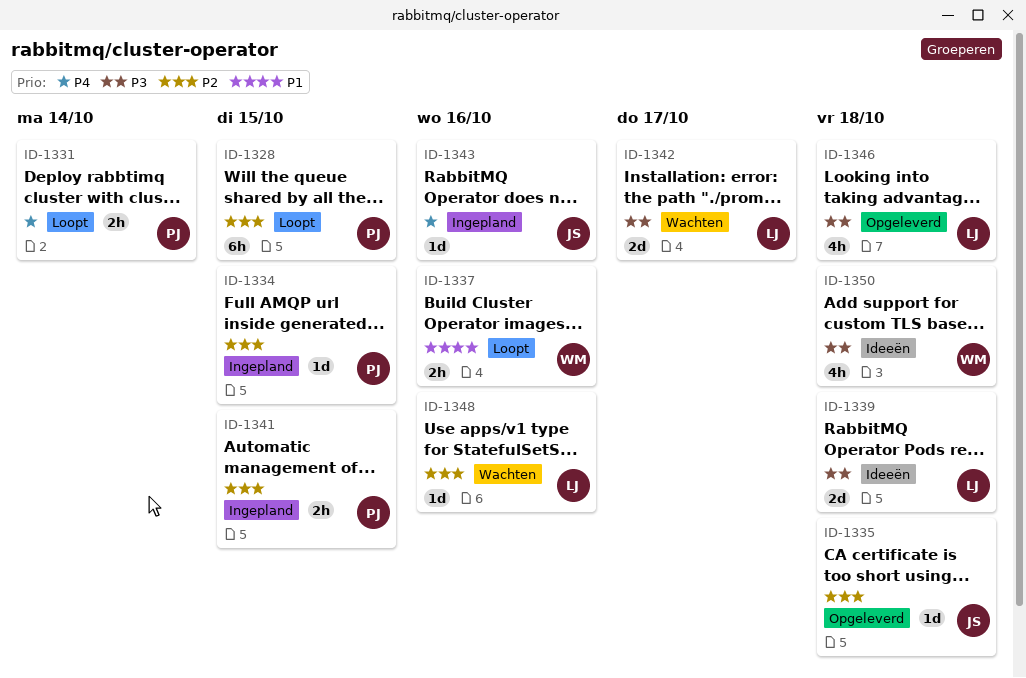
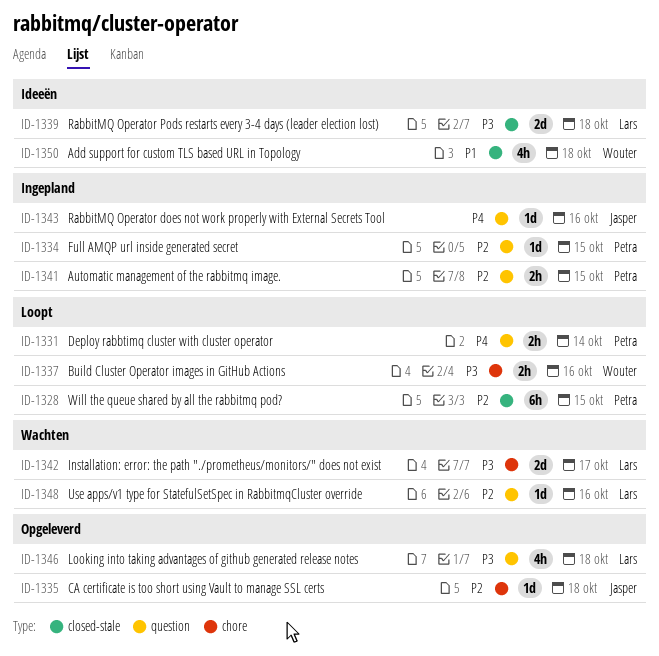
ID-1337, priority: P1 -> P3
ID-1350, priority: P3 -> P1

